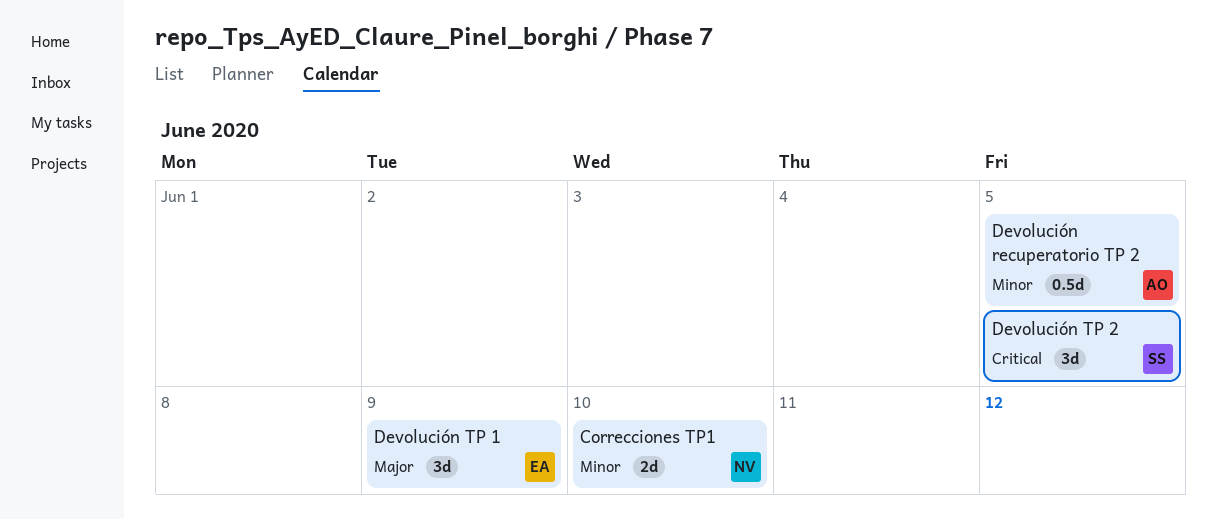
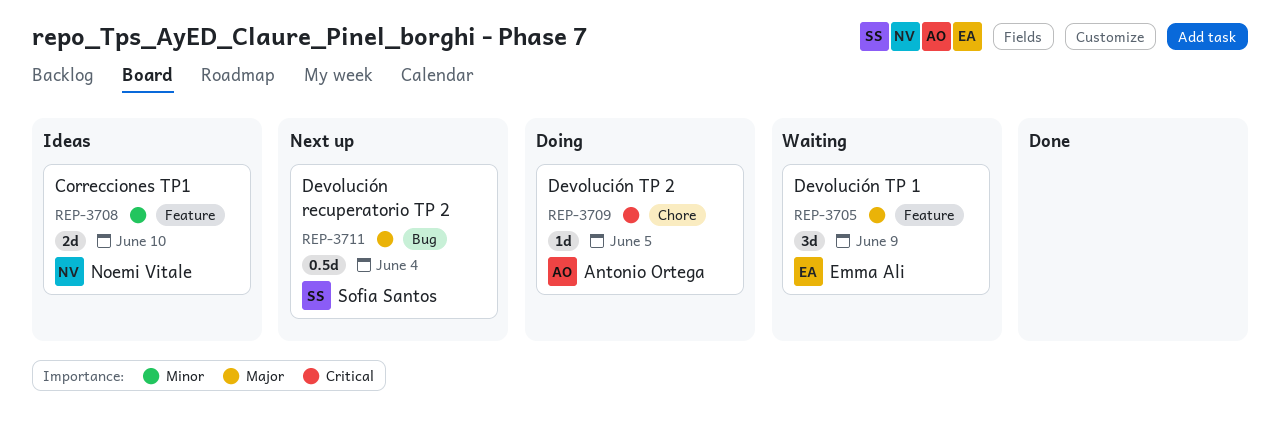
Devolución recuperatorio TP 2, owner: Antonio Ortega -> Sofia Santos
Devolución recuperatorio TP 2, priority: Minor -> Major
Devolución recuperatorio TP 2, due: Jun 5 -> Jun 4
Devolución TP 2, owner: Sofia Santos -> Antonio Ortega
Devolución TP 2, estimate: 3d -> 1d

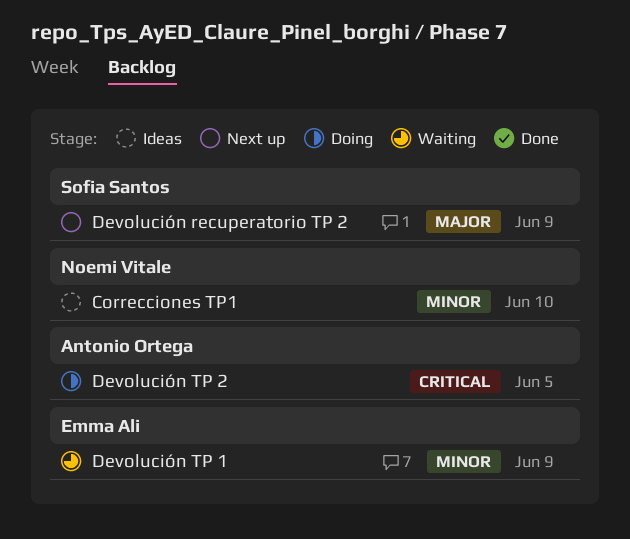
Devolución recuperatorio TP 2, due: Jun 4 -> Jun 9
Devolución TP 1, priority: Major -> Minor

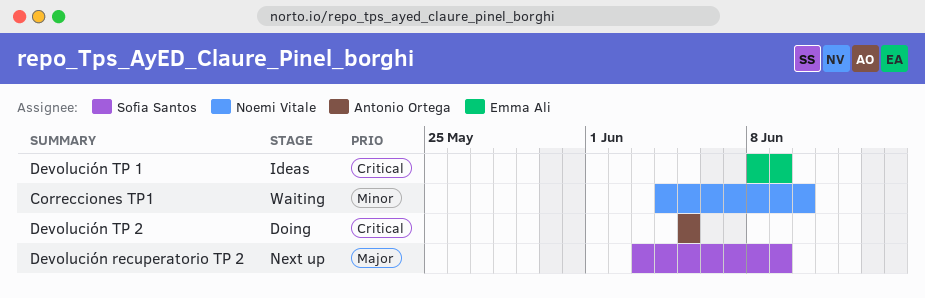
Correcciones TP1, status: Ideas -> Waiting
Devolución TP 1, status: Waiting -> Ideas
Devolución TP 1, priority: Minor -> Critical

